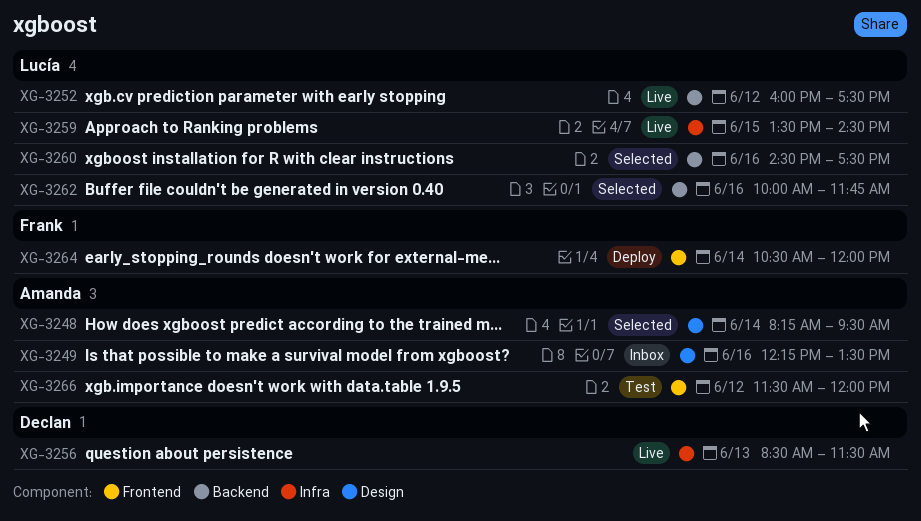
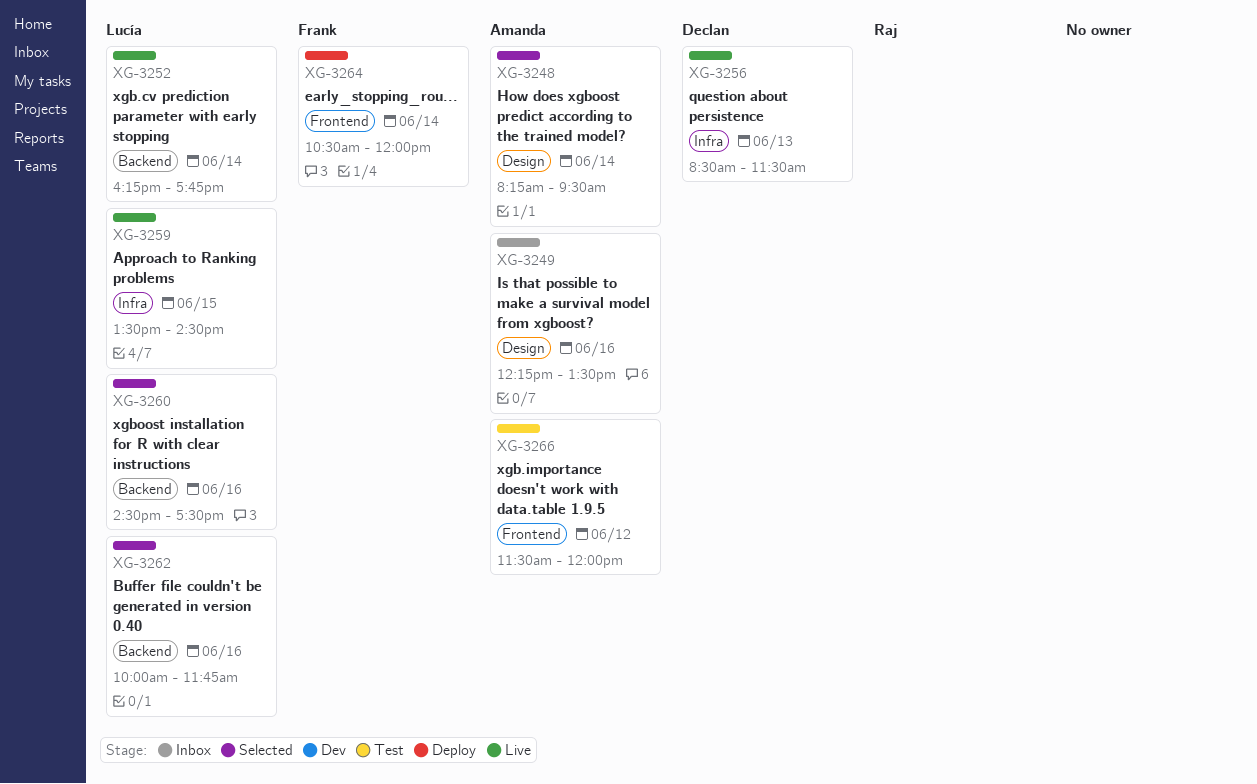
XG-3252, day: Jun 12 -> Jun 14
XG-3252, begins: 16:00 -> 16:15
XG-3252, ends: 17:30 -> 17:45

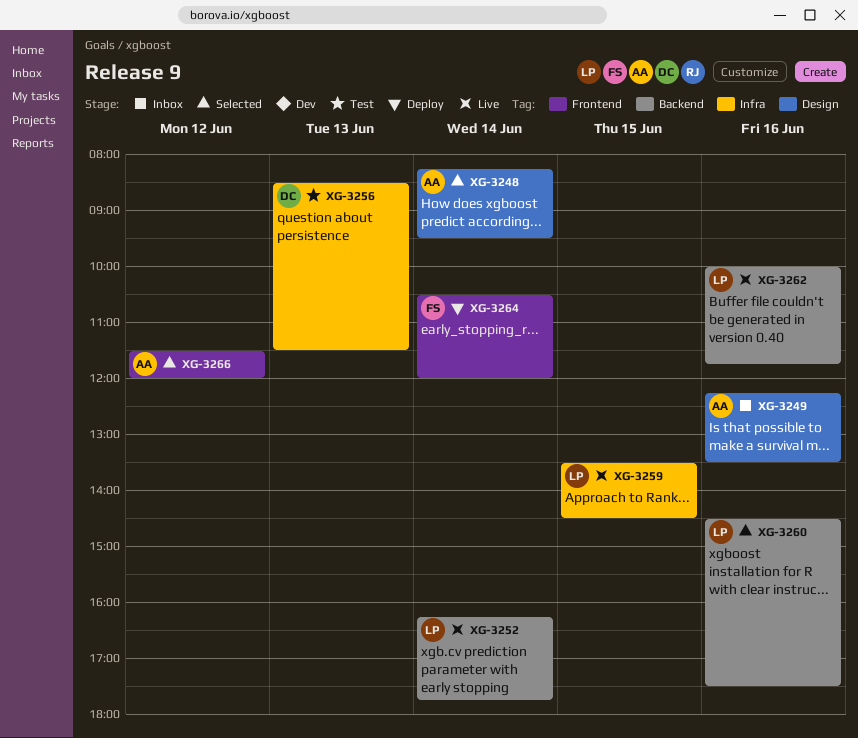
XG-3256, status: Live -> Test
XG-3262, status: Selected -> Live
XG-3266, status: Test -> Selected

